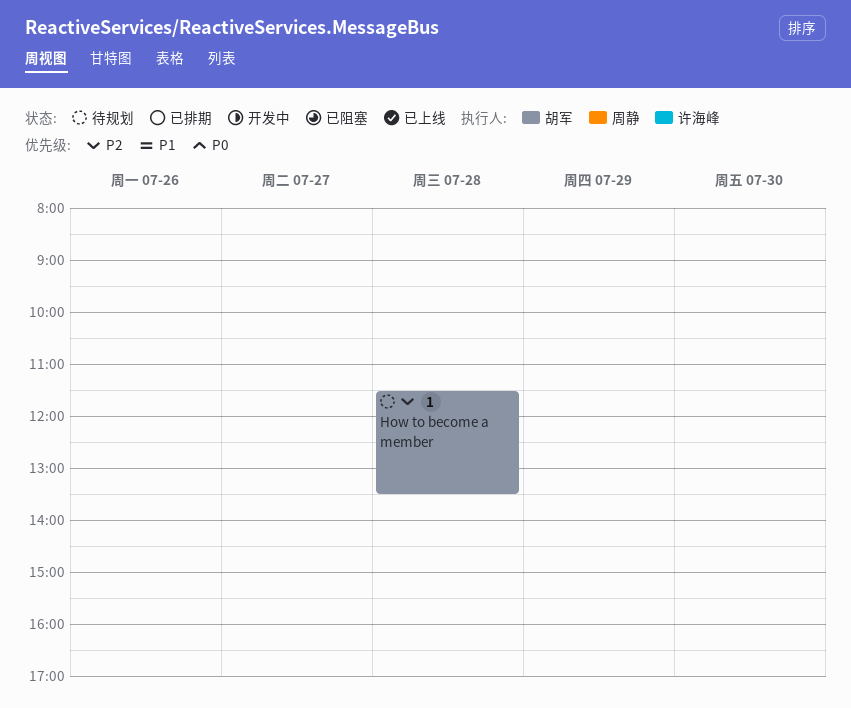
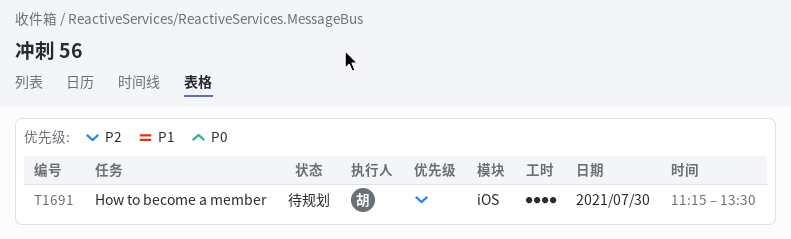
How to become a member, estimate: 1 -> 4
How to become a member, day: Jul 28 -> Jul 30
How to become a member, begins: 11:30 -> 11:15

